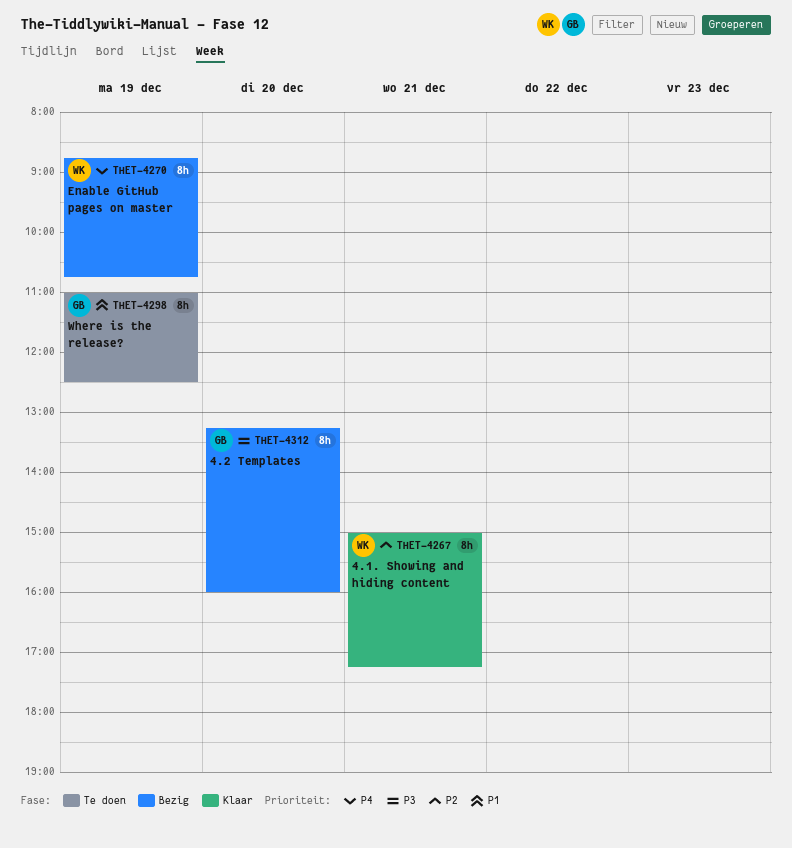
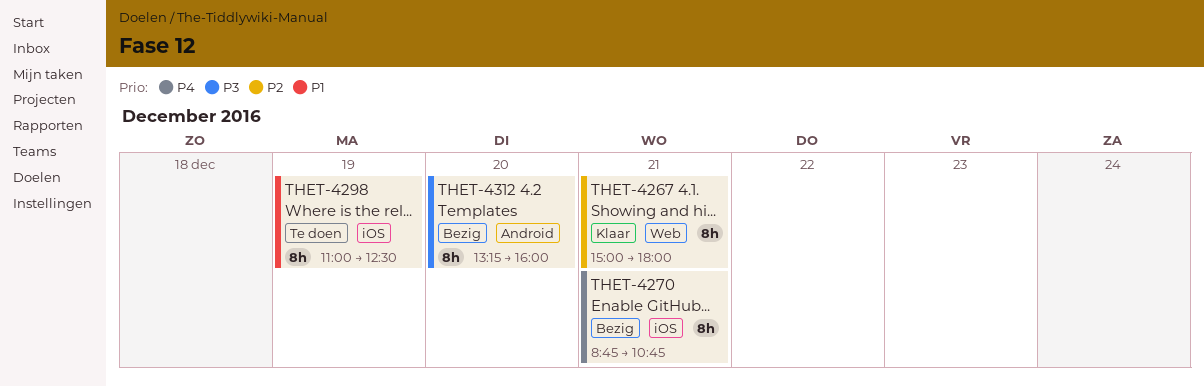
THET-4267, ends: 17:15 -> 18:00
THET-4270, day: Dec 19 -> Dec 21

